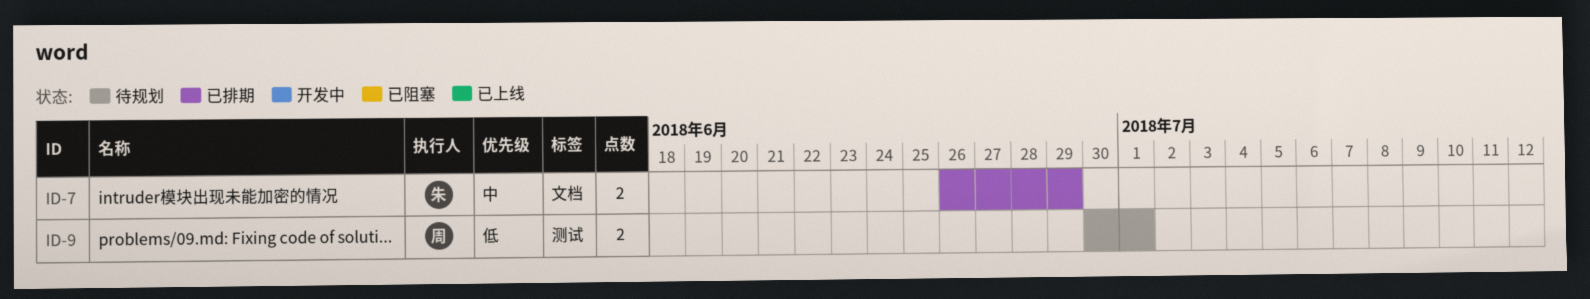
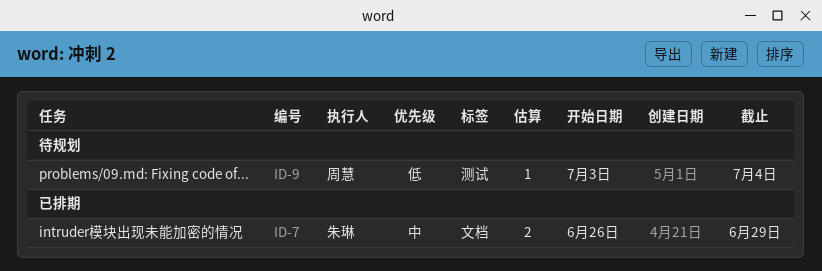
ID-9, estimate: 2 -> 1
ID-9, start: Jun 30 -> Jul 3
ID-9, due: Jul 1 -> Jul 4

